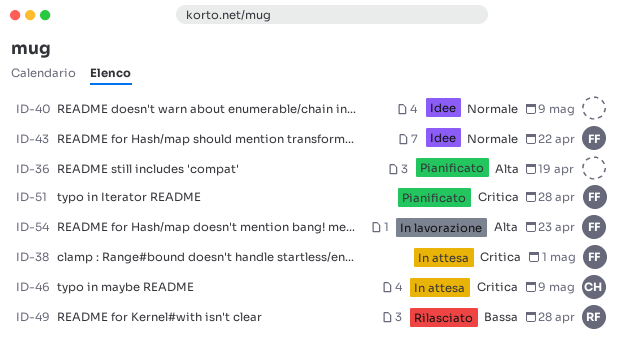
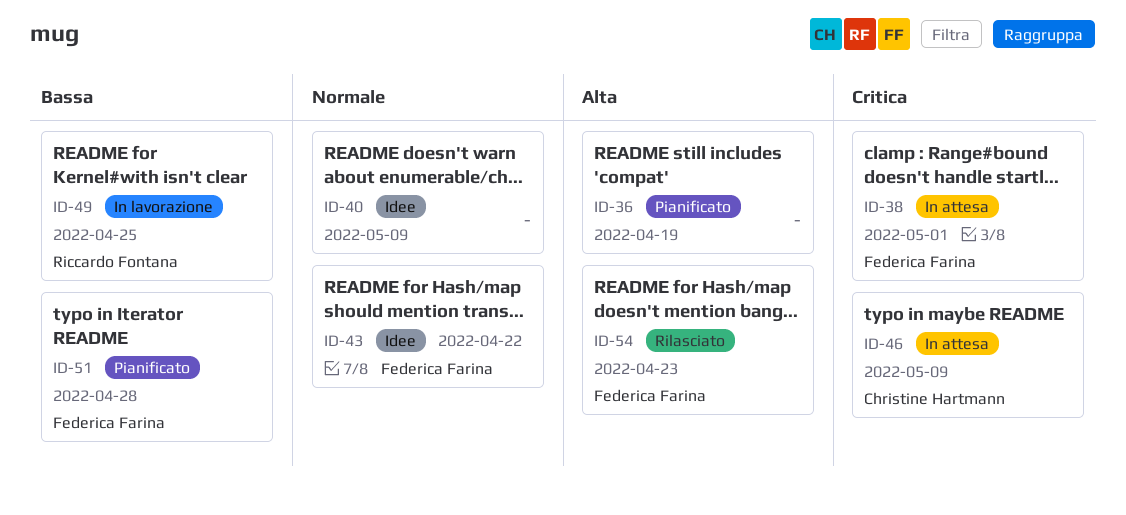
ID-49, status: Rilasciato -> In lavorazione
ID-49, due: Apr 28 -> Apr 25
ID-51, priority: Critica -> Bassa
ID-54, status: In lavorazione -> Rilasciato

